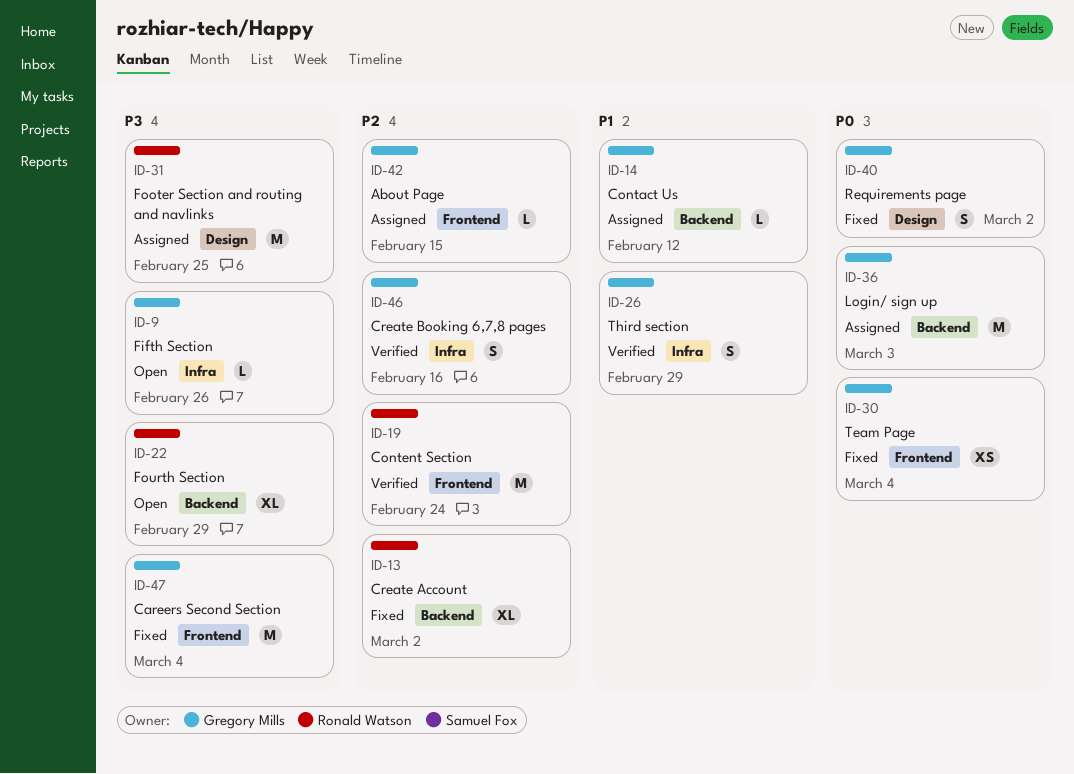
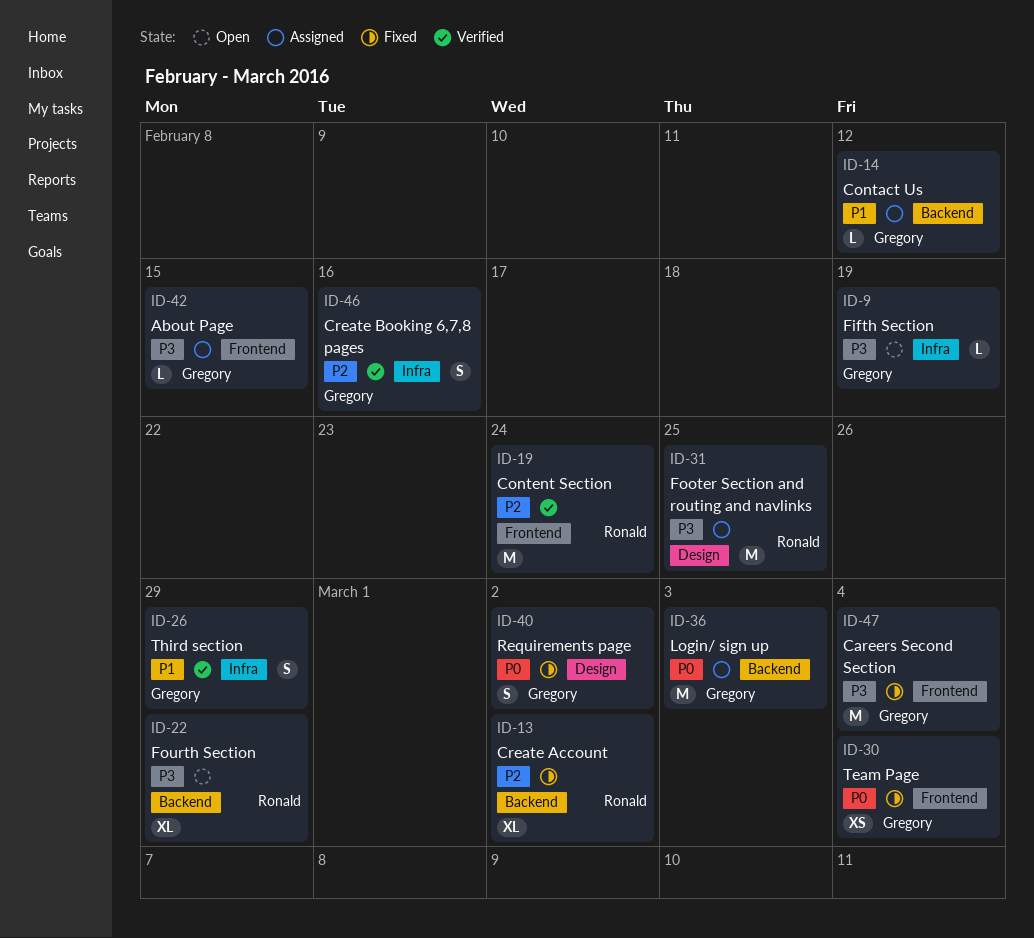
ID-9, due: Feb 26 -> Feb 19
ID-42, priority: P2 -> P3

